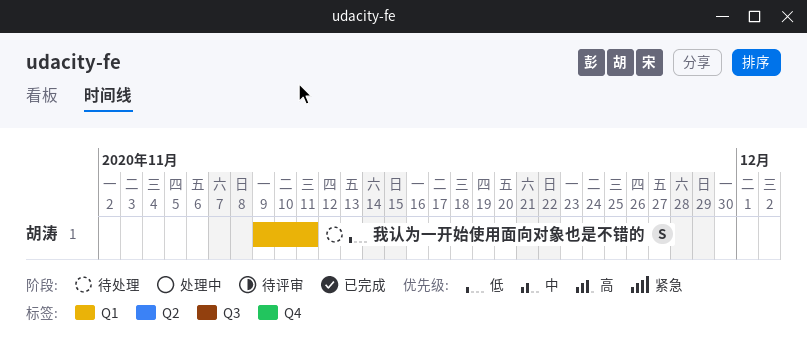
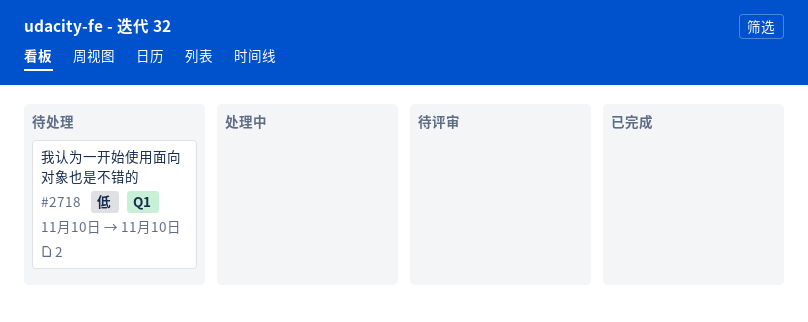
我认为一开始使用面向对象也是不错的, start: Nov 9 -> Nov 10
我认为一开始使用面向对象也是不错的, due: Nov 11 -> Nov 10

